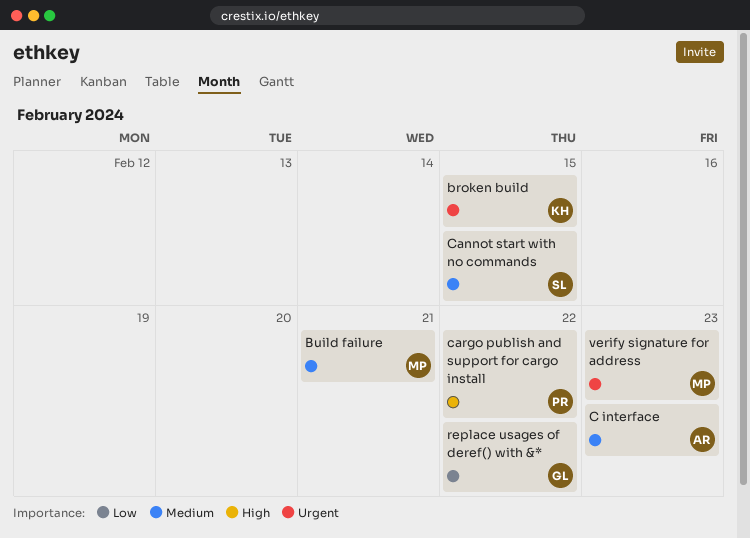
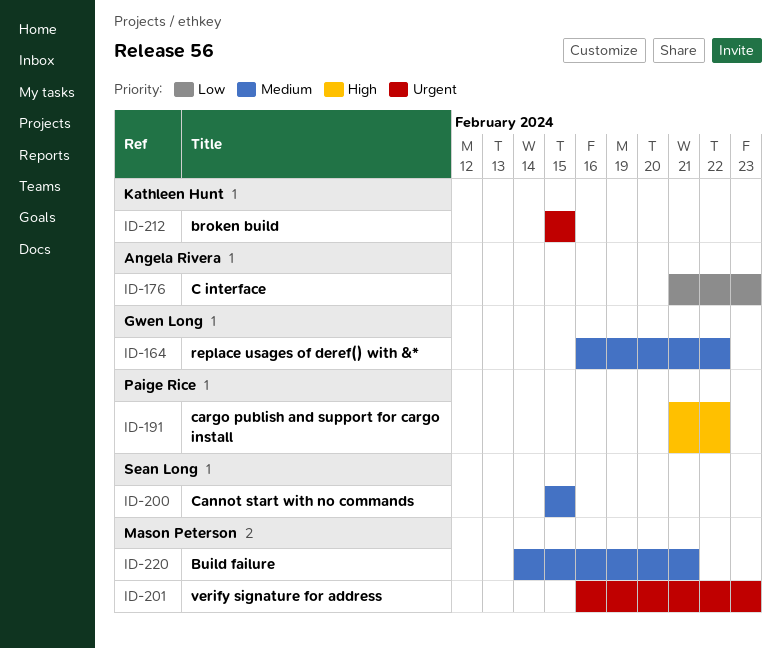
C interface, priority: Medium -> Low
replace usages of deref() with &*, priority: Low -> Medium

